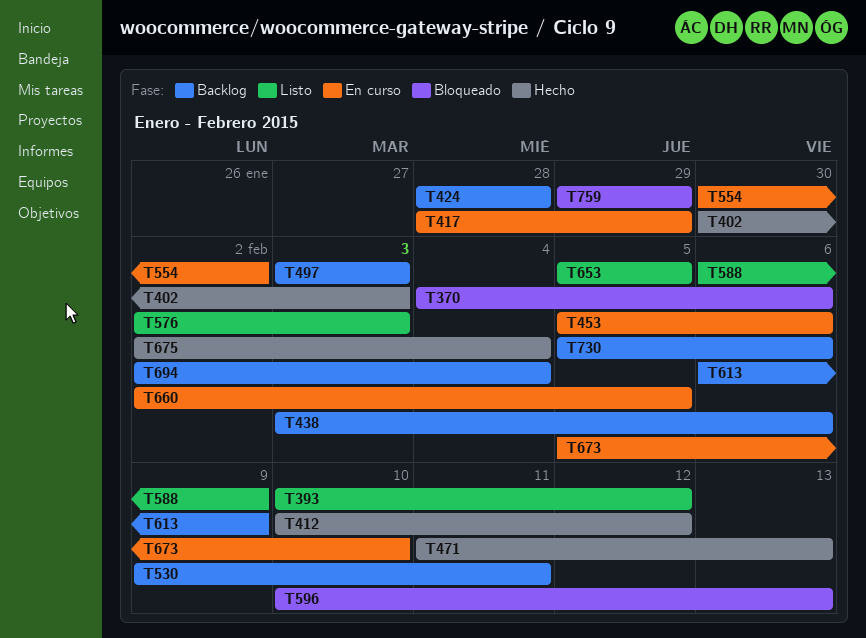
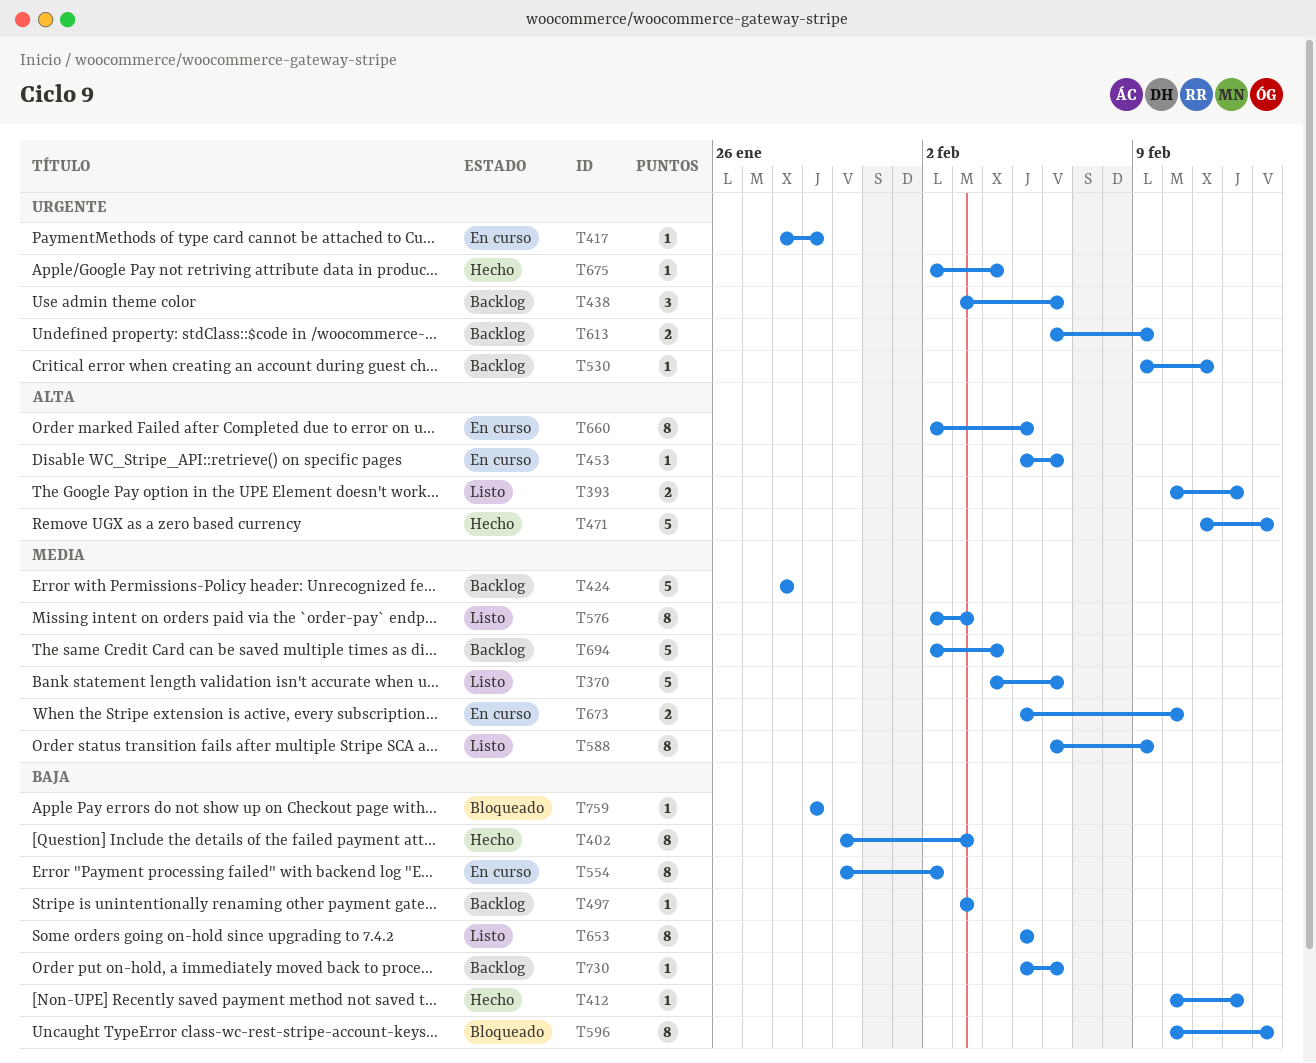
T370, status: Bloqueado -> Listo

